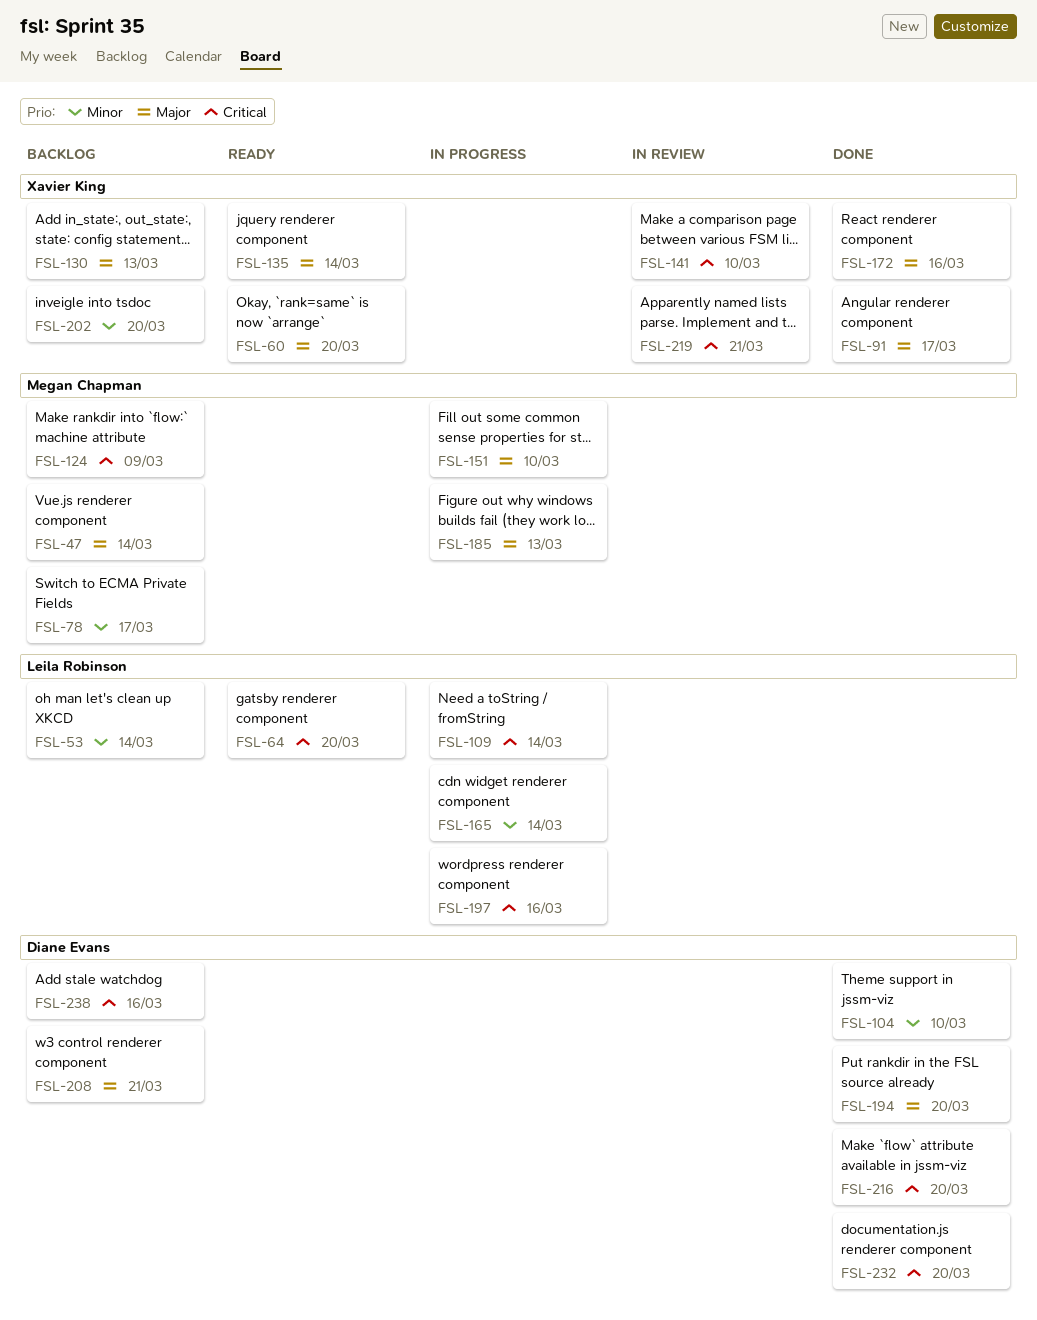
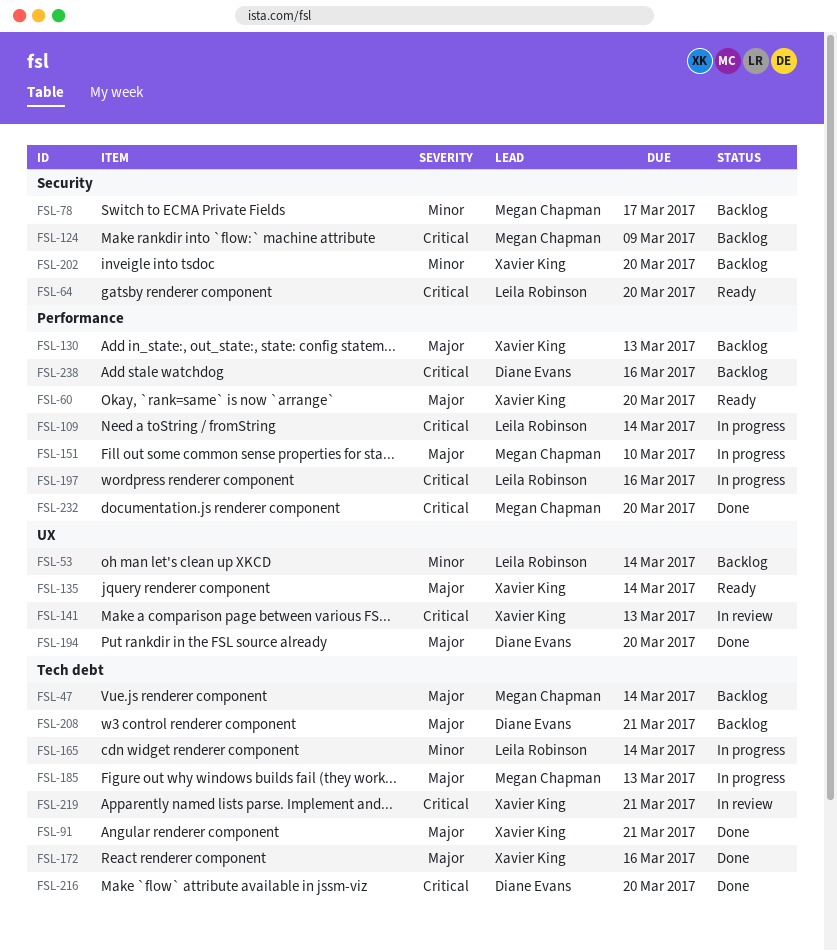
FSL-91, due: Mar 17 -> Mar 21
FSL-104: present -> none
FSL-141, due: Mar 10 -> Mar 13
FSL-232, owner: Diane Evans -> Megan Chapman

